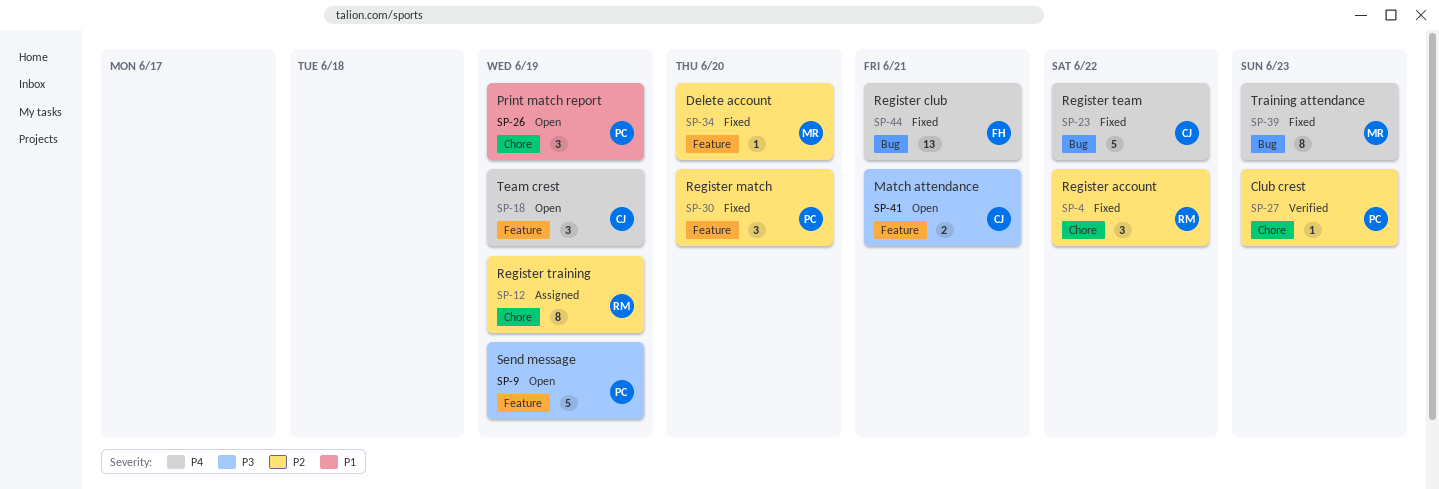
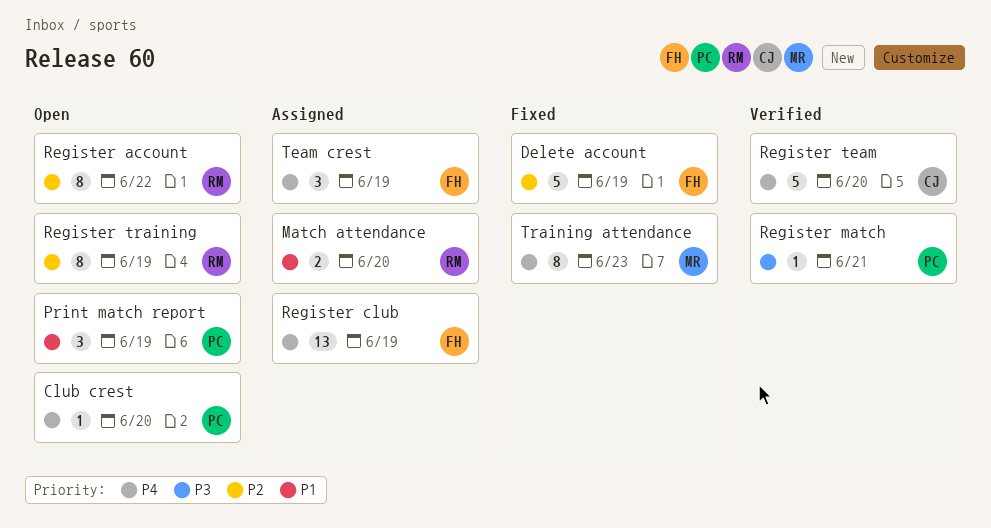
Club crest, status: Verified -> Open
Club crest, priority: P2 -> P4
Club crest, due: Jun 23 -> Jun 20
Delete account, owner: MR -> FH
Delete account, estimate: 1 -> 5
Delete account, due: Jun 20 -> Jun 19
Match attendance, status: Open -> Assigned
Match attendance, owner: CJ -> RM
Match attendance, priority: P3 -> P1
Match attendance, due: Jun 21 -> Jun 20
Register account, status: Fixed -> Open
Register account, estimate: 3 -> 8
Register club, status: Fixed -> Assigned
Register club, due: Jun 21 -> Jun 19
Register match, status: Fixed -> Verified
Register match, priority: P2 -> P3
Register match, estimate: 3 -> 1
Register match, due: Jun 20 -> Jun 21
Register team, status: Fixed -> Verified
Register team, due: Jun 22 -> Jun 20
Register training, status: Assigned -> Open
Send message: present -> none
Team crest, status: Open -> Assigned
Team crest, owner: CJ -> FH

